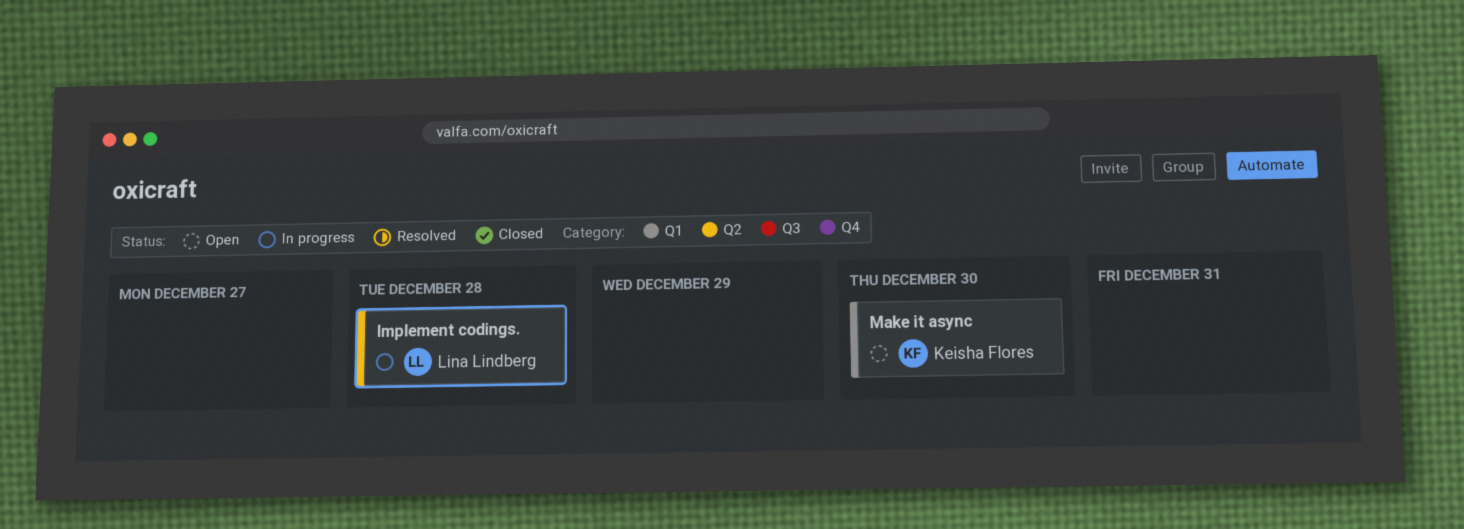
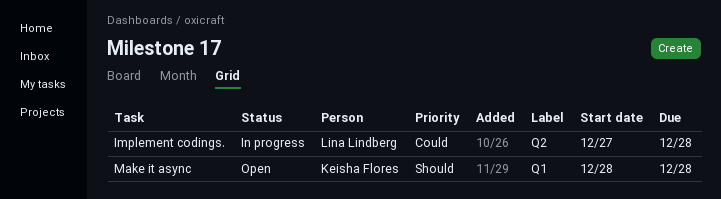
Make it async, due: Dec 30 -> Dec 28

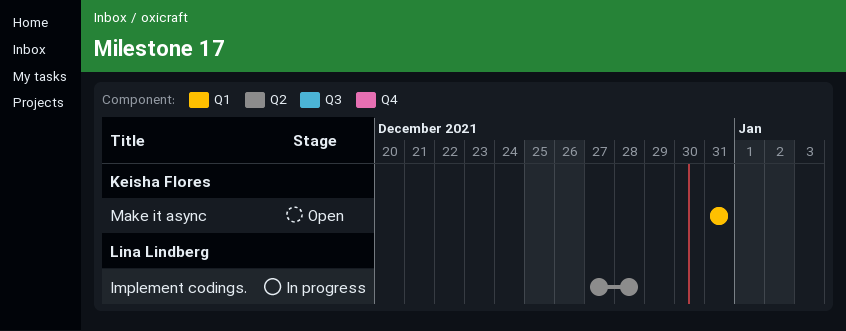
Make it async, start: Dec 28 -> Dec 31
Make it async, due: Dec 28 -> Dec 31

